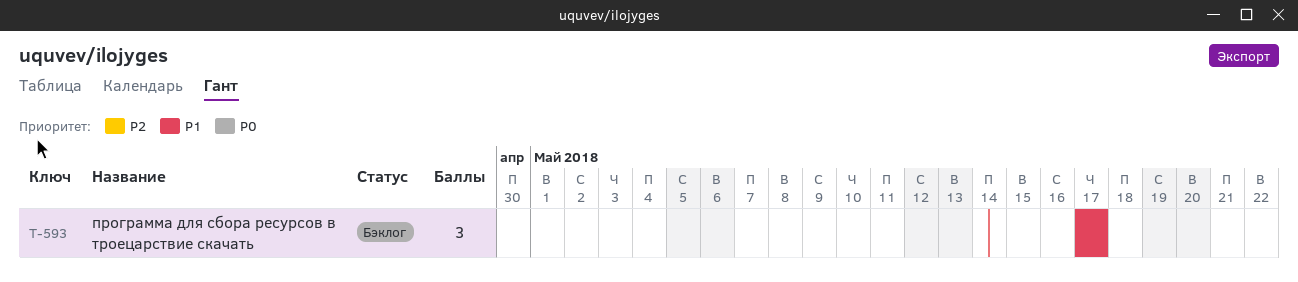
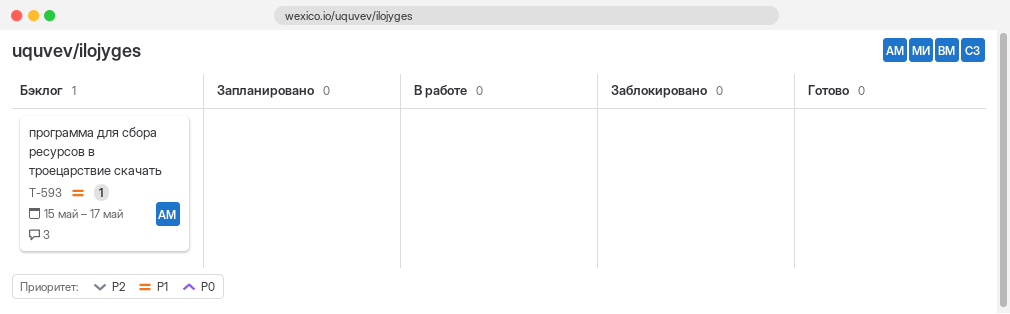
T-593, estimate: 3 -> 1
T-593, start: May 17 -> May 15

